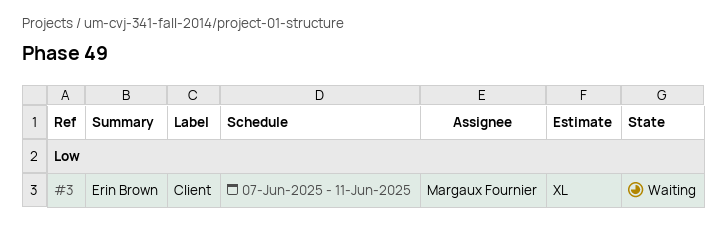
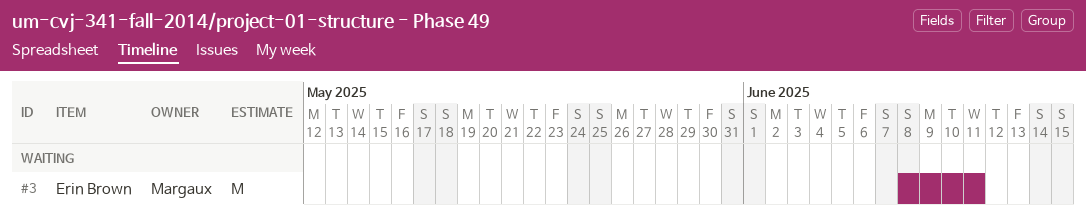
#3, estimate: XL -> M
#3, start: Jun 7 -> Jun 8

